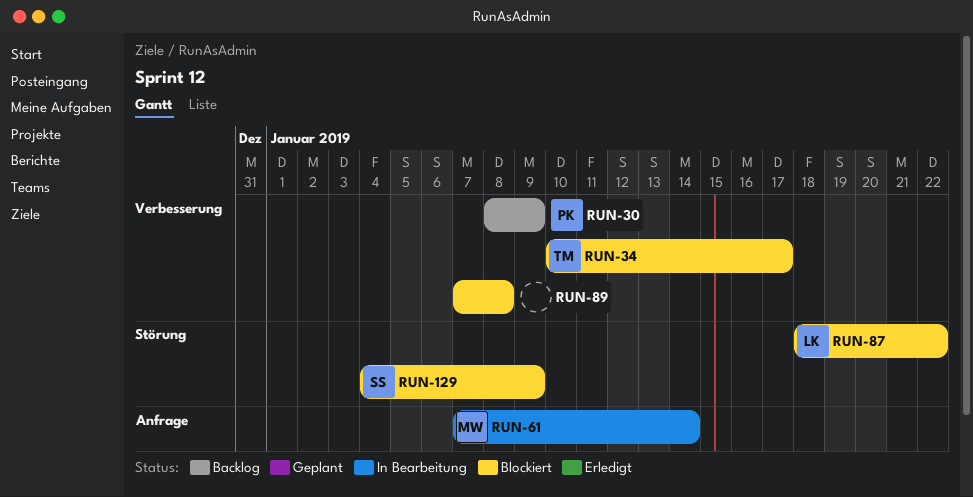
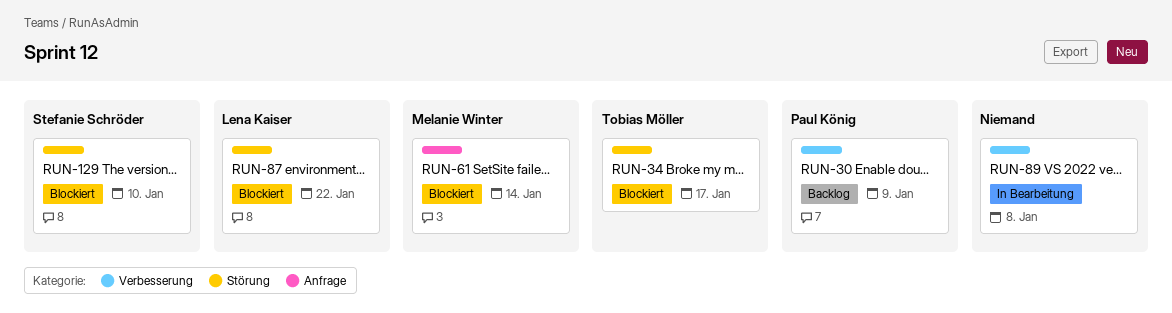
RUN-34, label: Verbesserung -> Störung
RUN-61, status: In Bearbeitung -> Blockiert
RUN-89, status: Blockiert -> In Bearbeitung
RUN-129, due: Jan 9 -> Jan 10

